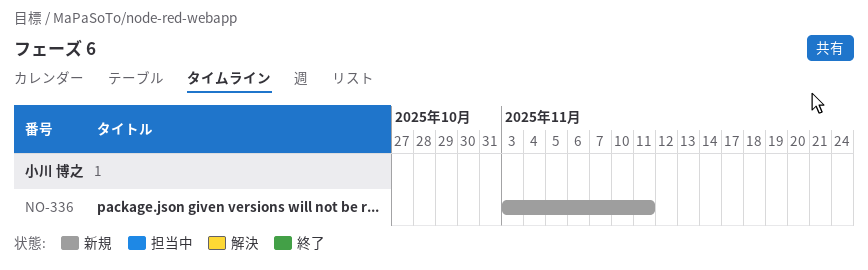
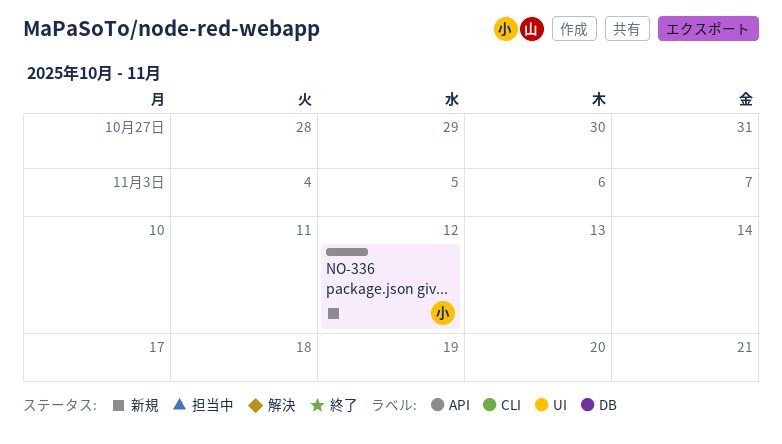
NO-336, due: Nov 11 -> Nov 12

